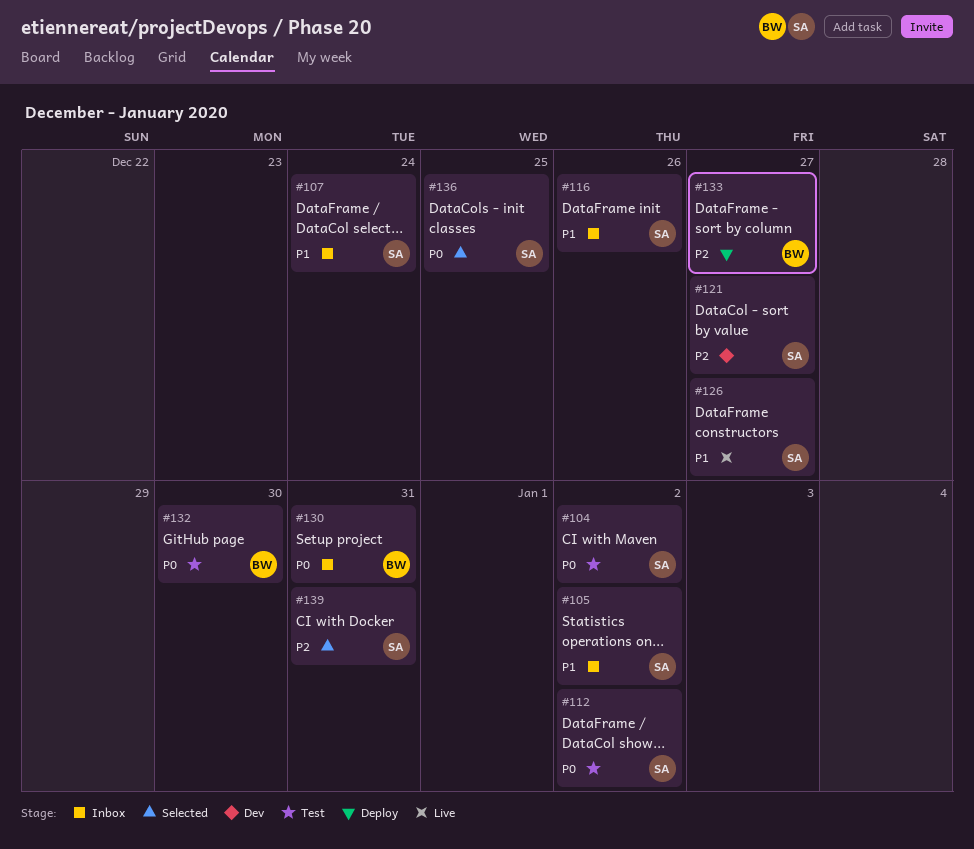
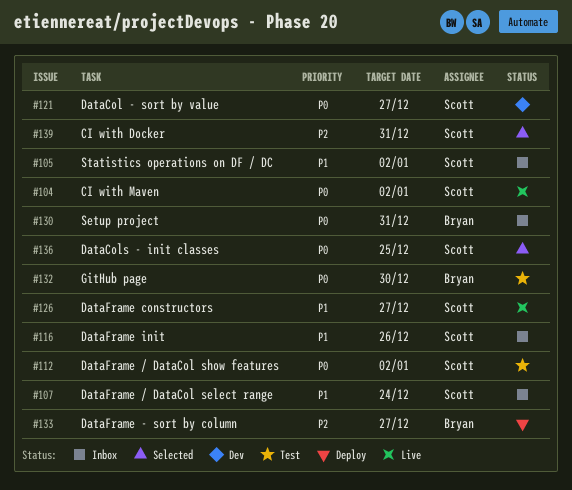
#104, status: Test -> Live
#121, priority: P2 -> P0

